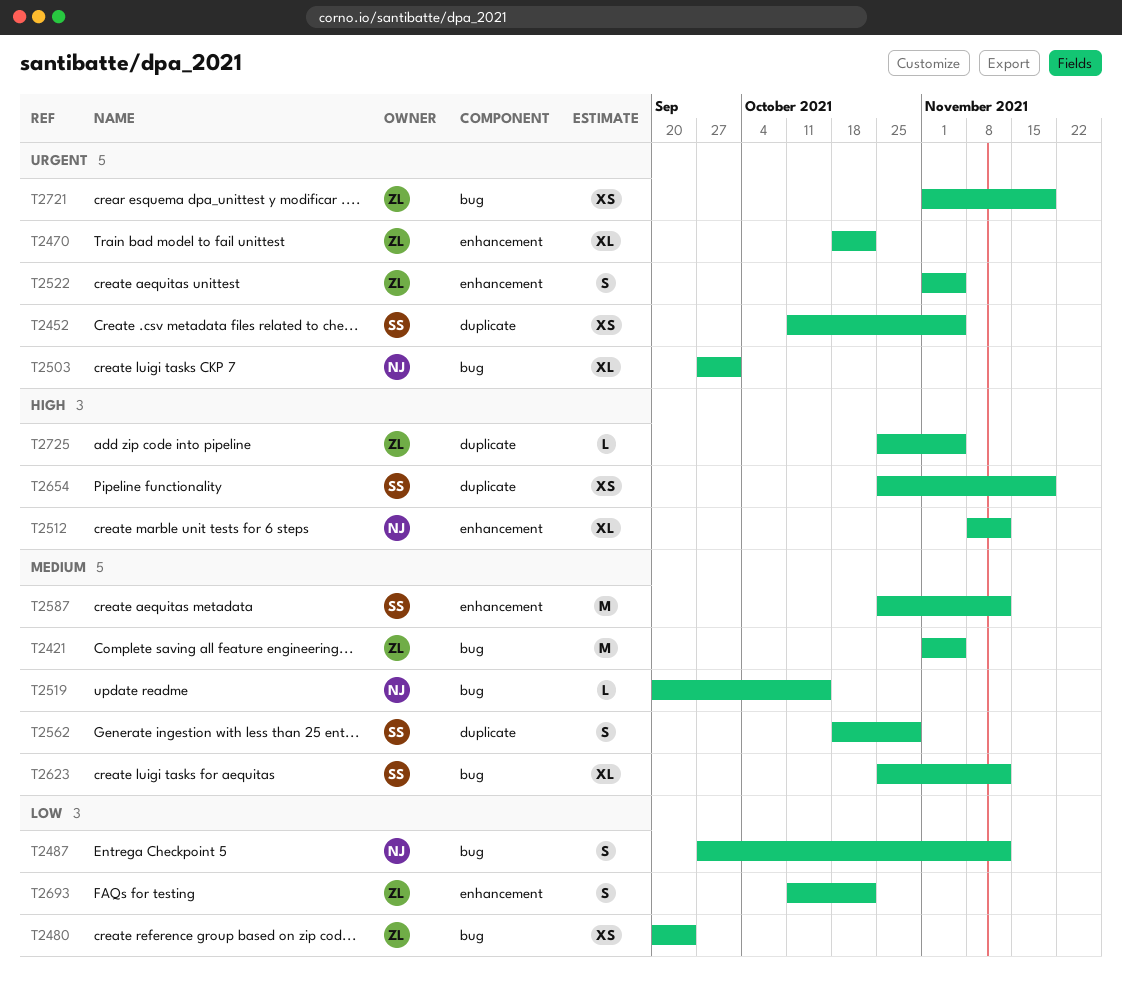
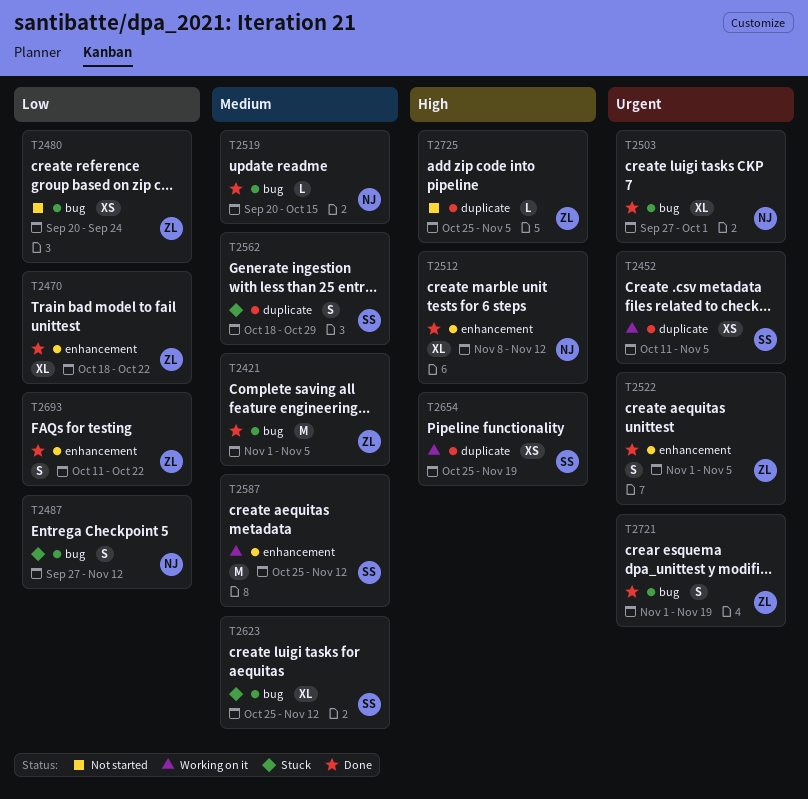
T2470, priority: Urgent -> Low
T2721, estimate: XS -> S

